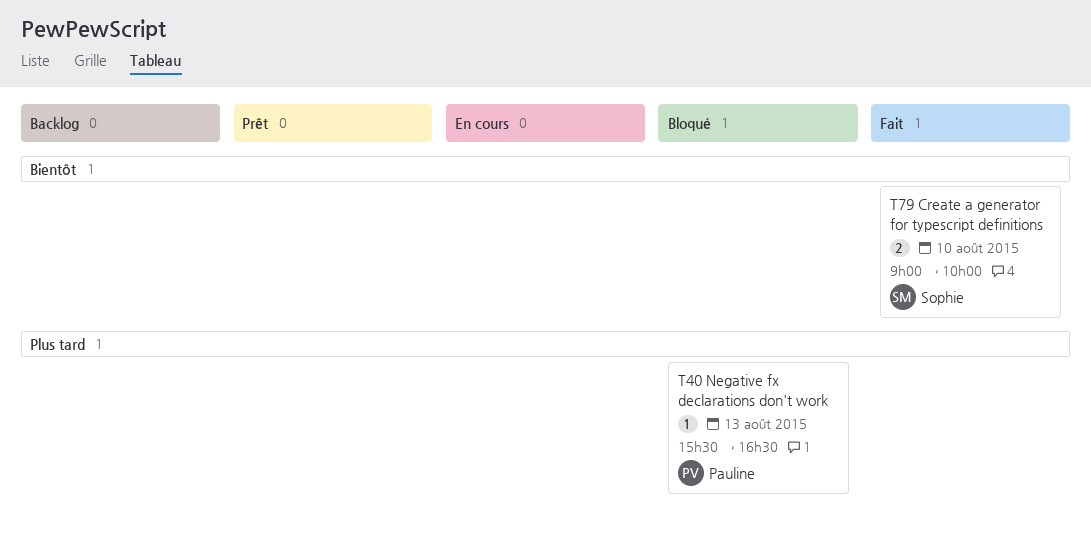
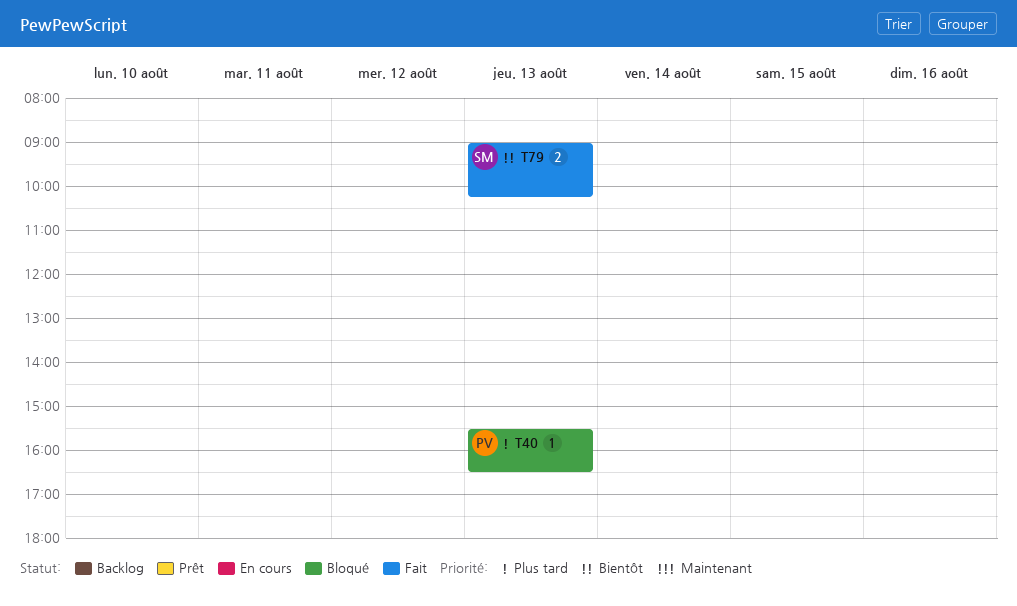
T79, day: Aug 10 -> Aug 13
T79, ends: 10:00 -> 10:15

